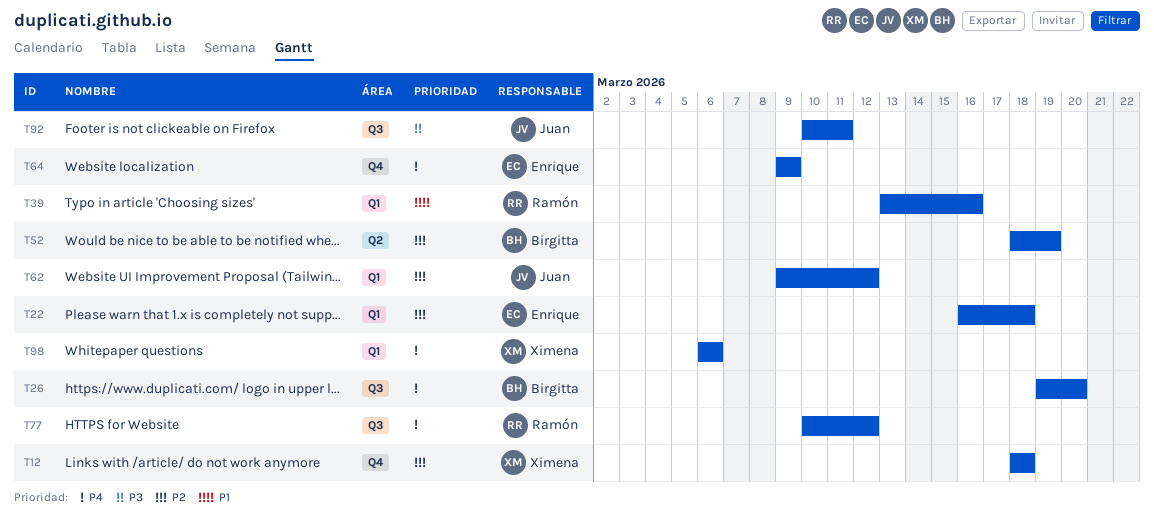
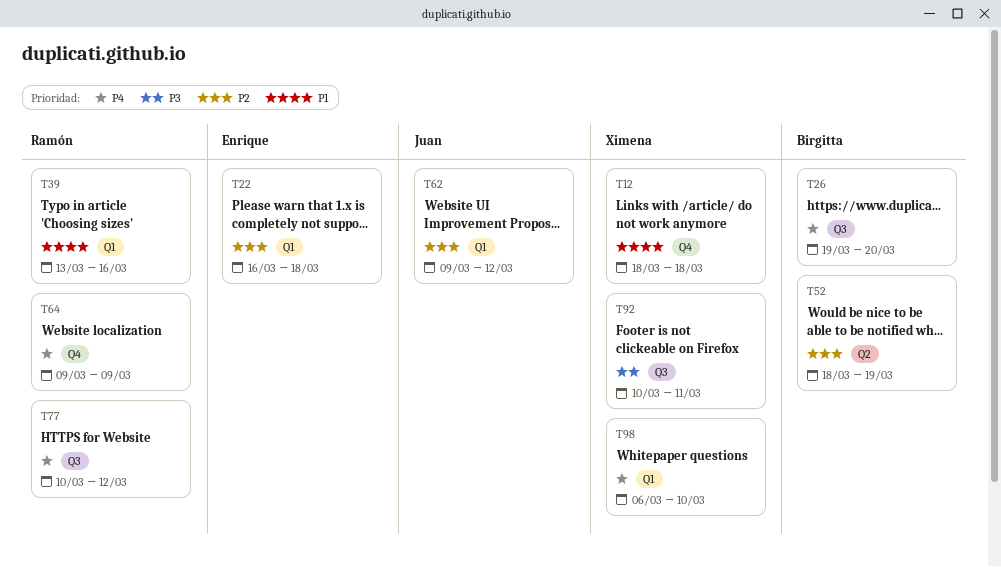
T12, priority: P2 -> P1
T64, owner: Enrique -> Ramón
T92, owner: Juan -> Ximena
T98, due: Mar 6 -> Mar 10

